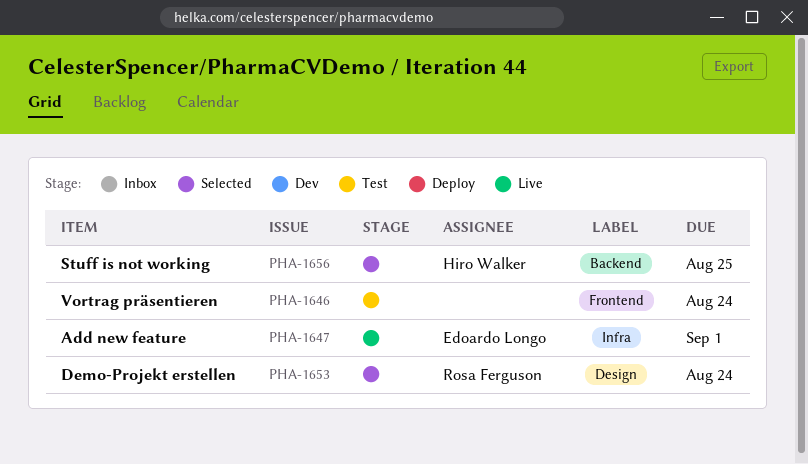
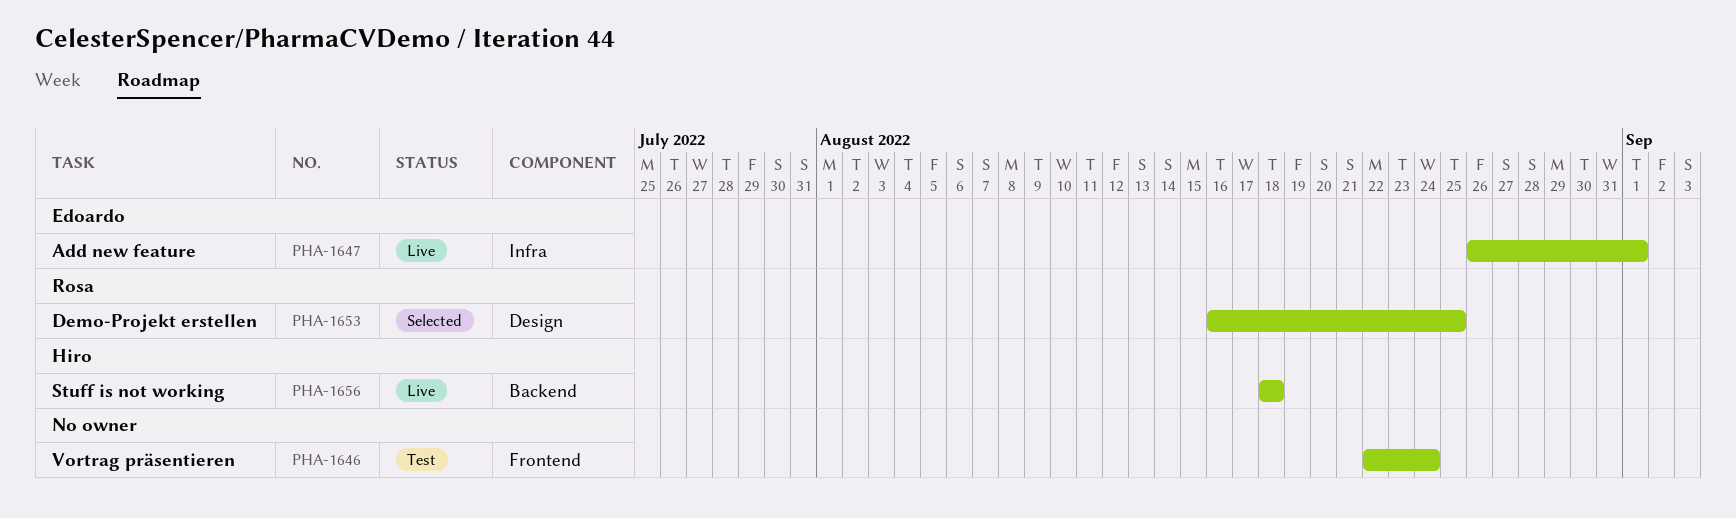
PHA-1653, due: Aug 24 -> Aug 25
PHA-1656, status: Selected -> Live
PHA-1656, due: Aug 25 -> Aug 18

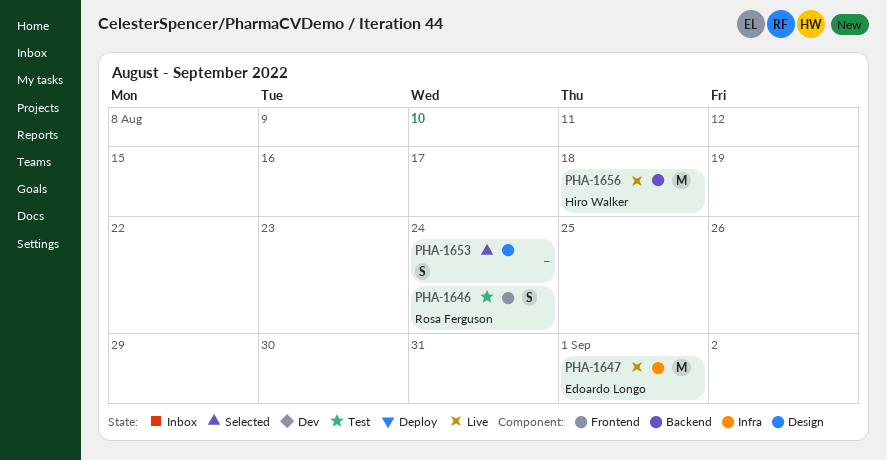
PHA-1646, owner: none -> Rosa Ferguson
PHA-1653, owner: Rosa Ferguson -> none
PHA-1653, due: Aug 25 -> Aug 24

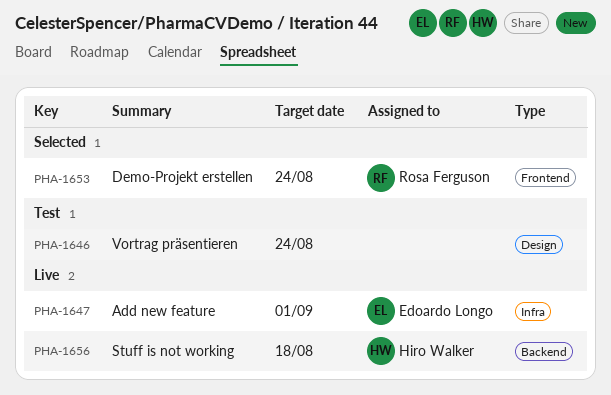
PHA-1646, owner: Rosa Ferguson -> none
PHA-1646, label: Frontend -> Design
PHA-1653, owner: none -> Rosa Ferguson
PHA-1653, label: Design -> Frontend

